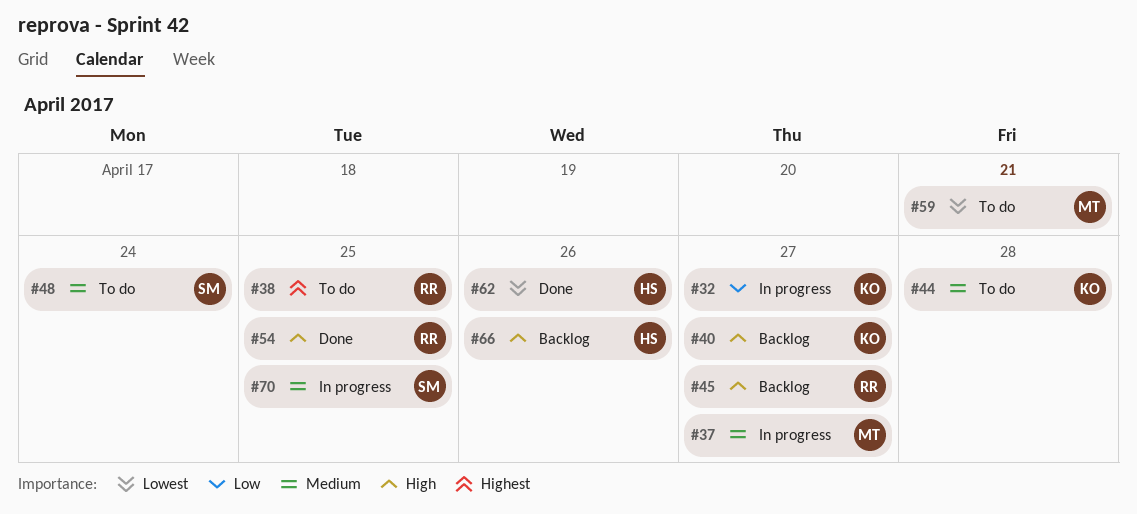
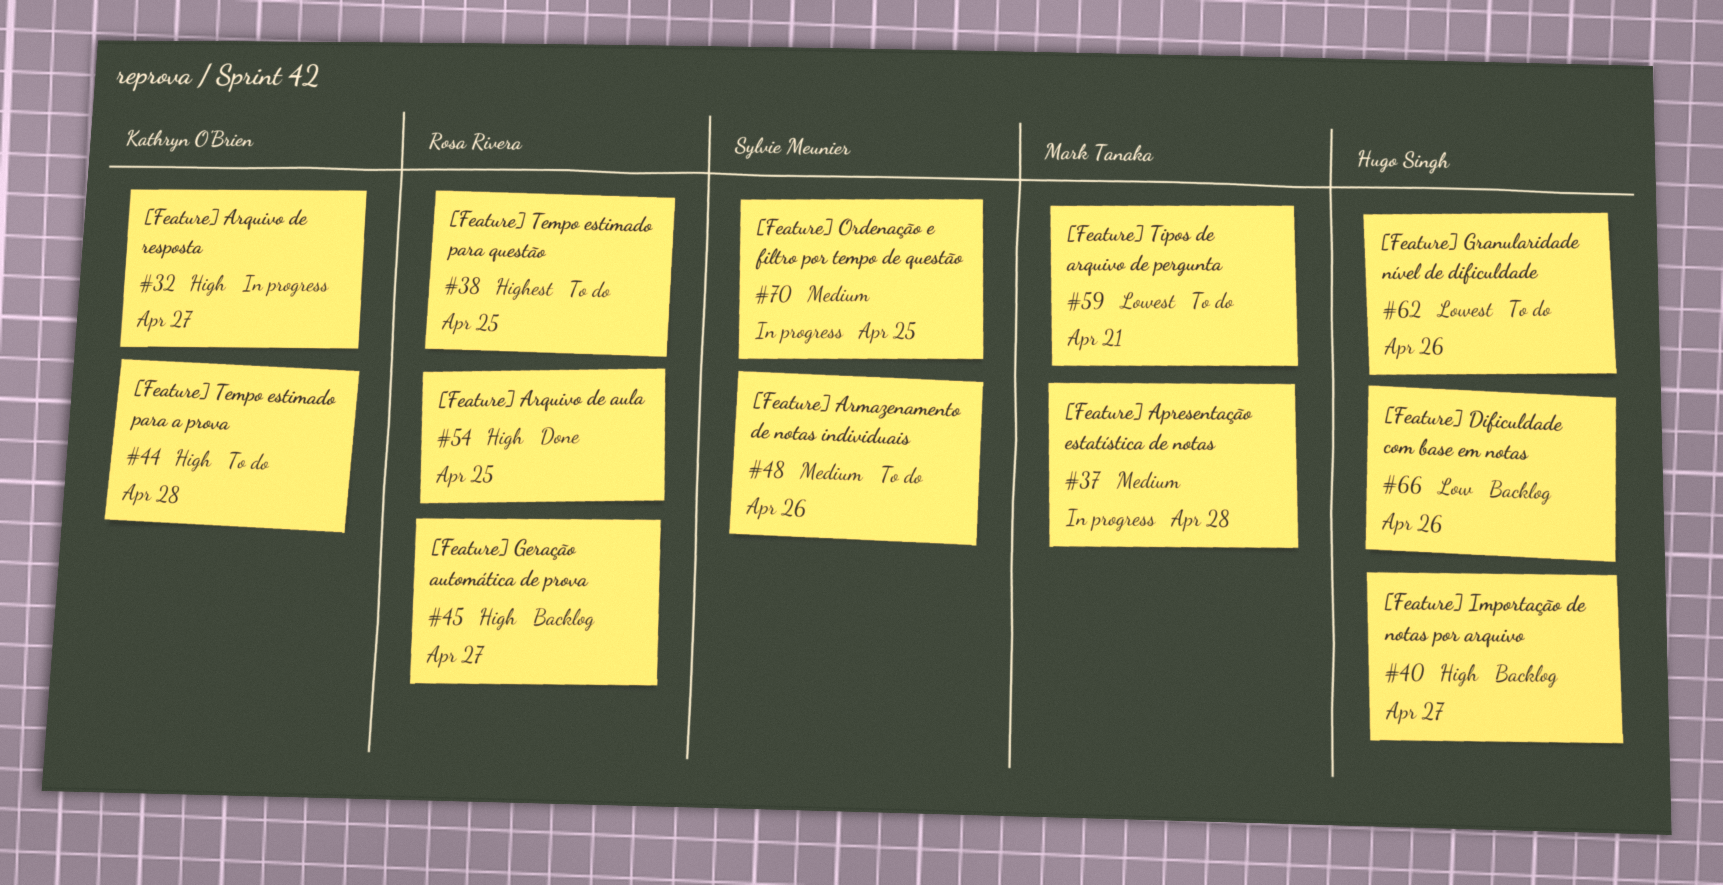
#32, priority: Low -> High
#37, due: Apr 27 -> Apr 28
#40, owner: Kathryn O'Brien -> Hugo Singh
#44, priority: Medium -> High
#48, due: Apr 24 -> Apr 26
#62, status: Done -> To do
#66, priority: High -> Low

